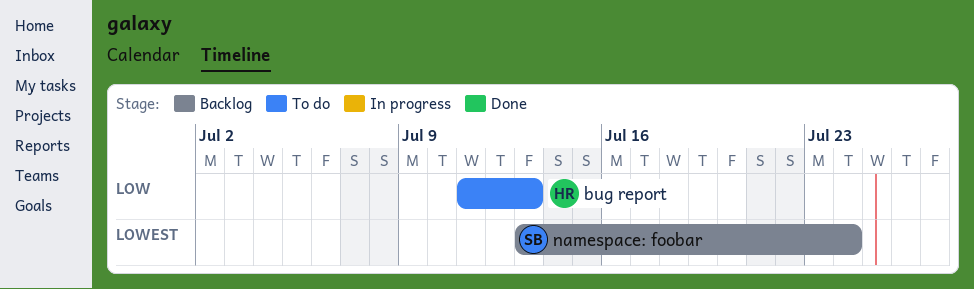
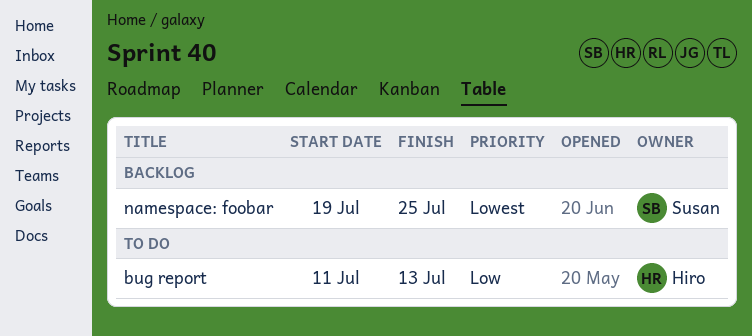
namespace: foobar, start: Jul 13 -> Jul 19
namespace: foobar, due: Jul 24 -> Jul 25

